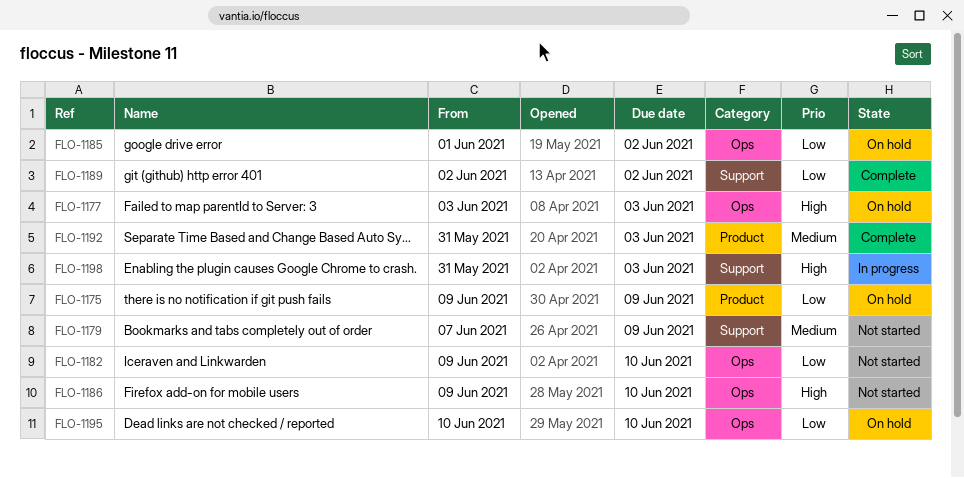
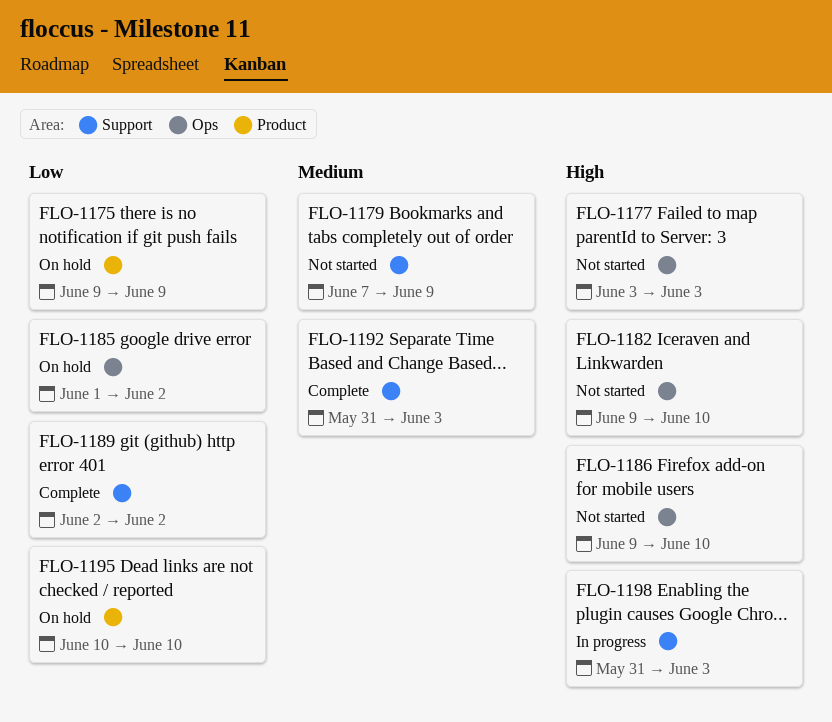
FLO-1177, status: On hold -> Not started
FLO-1182, priority: Low -> High
FLO-1192, label: Product -> Support
FLO-1195, label: Ops -> Product

